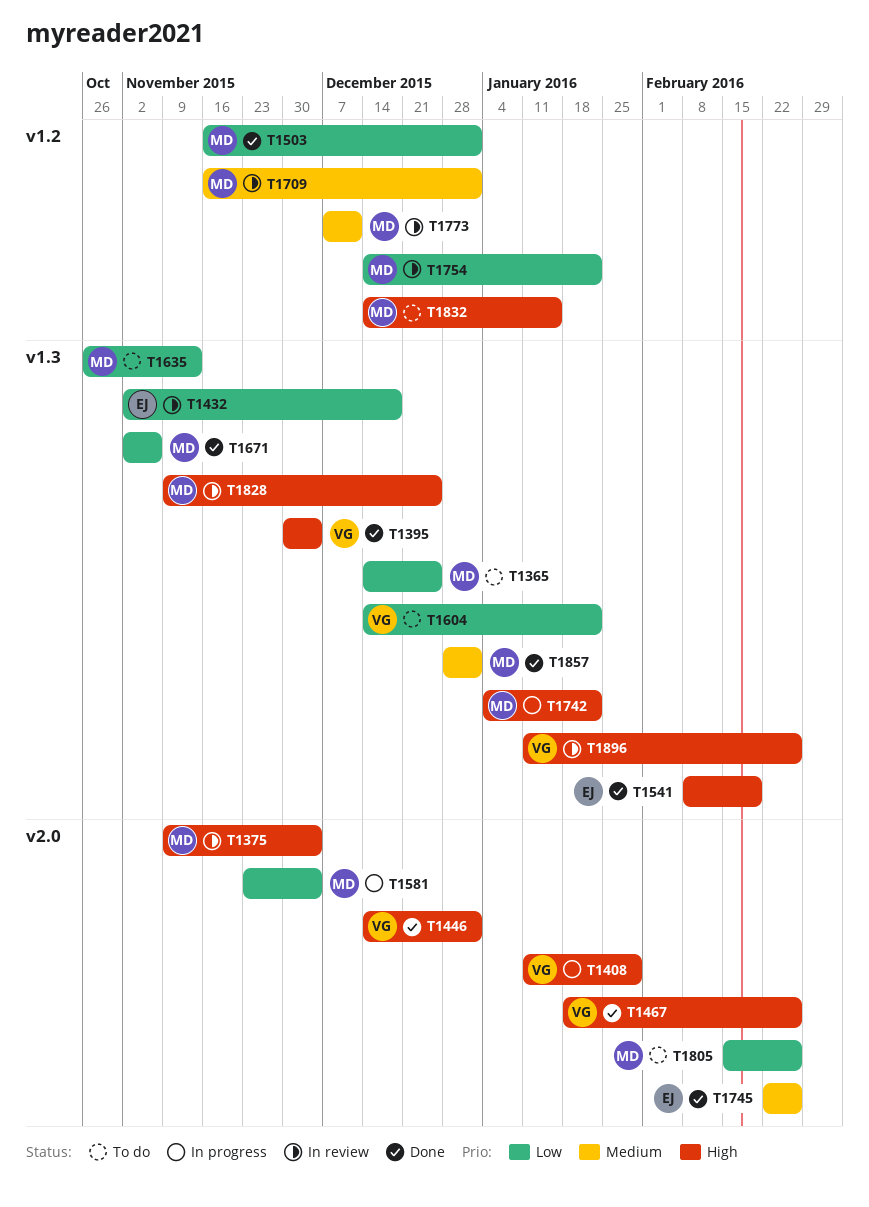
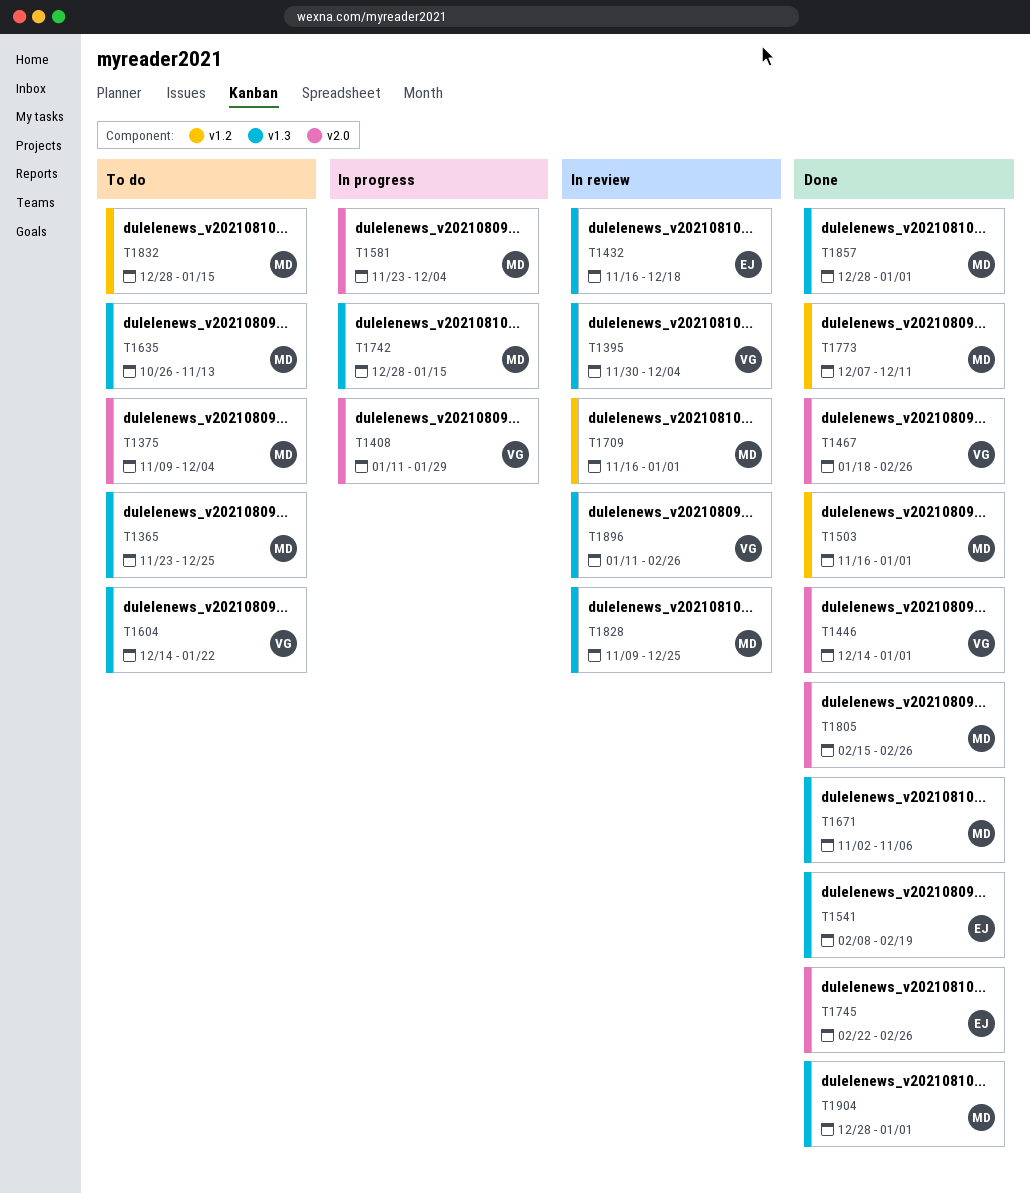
T1365, start: Dec 14 -> Nov 23
T1375, status: In review -> To do
T1395, status: Done -> In review
T1432, start: Nov 2 -> Nov 16
T1742, start: Jan 4 -> Dec 28
T1742, due: Jan 22 -> Jan 15
T1754: present -> none
T1773, status: In review -> Done
T1805, status: To do -> Done
T1832, start: Dec 14 -> Dec 28
T1904: none -> present

